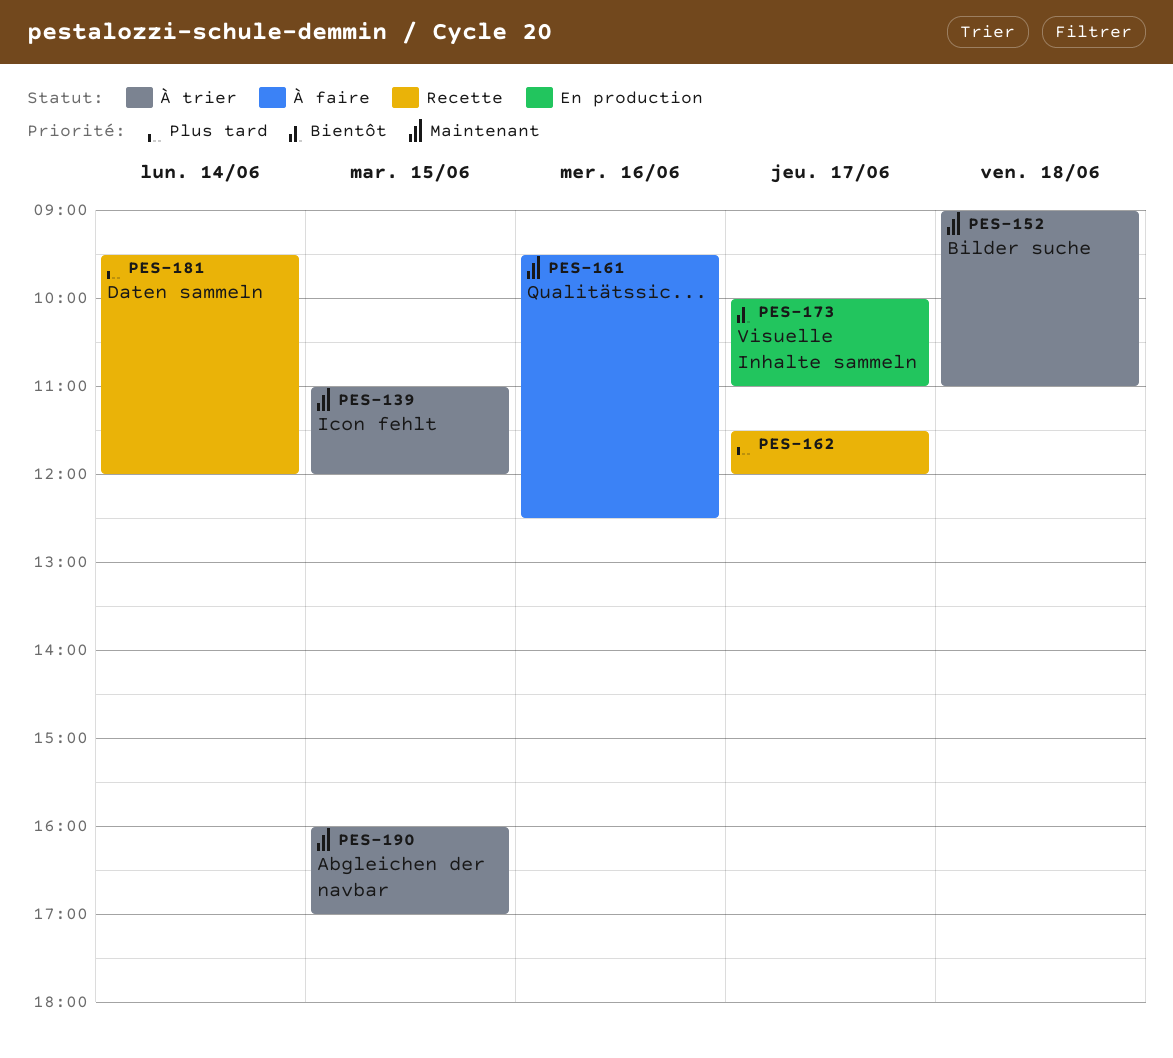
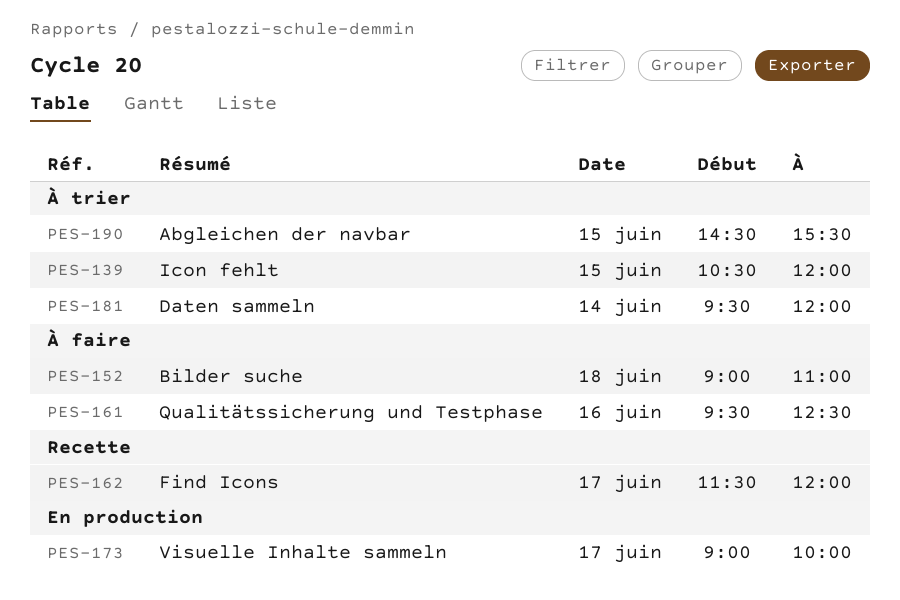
PES-139, begins: 11:00 -> 10:30
PES-152, status: À trier -> À faire
PES-173, begins: 10:00 -> 09:00
PES-173, ends: 11:00 -> 10:00
PES-181, status: Recette -> À trier
PES-190, begins: 16:00 -> 14:30
PES-190, ends: 17:00 -> 15:30

